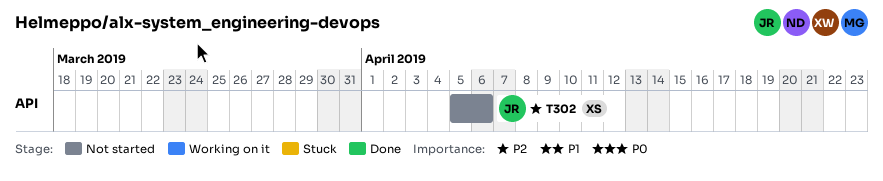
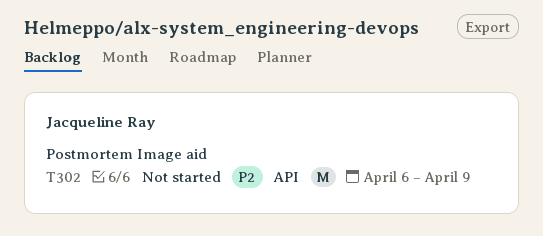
T302, estimate: XS -> M
T302, start: Apr 5 -> Apr 6
T302, due: Apr 6 -> Apr 9

